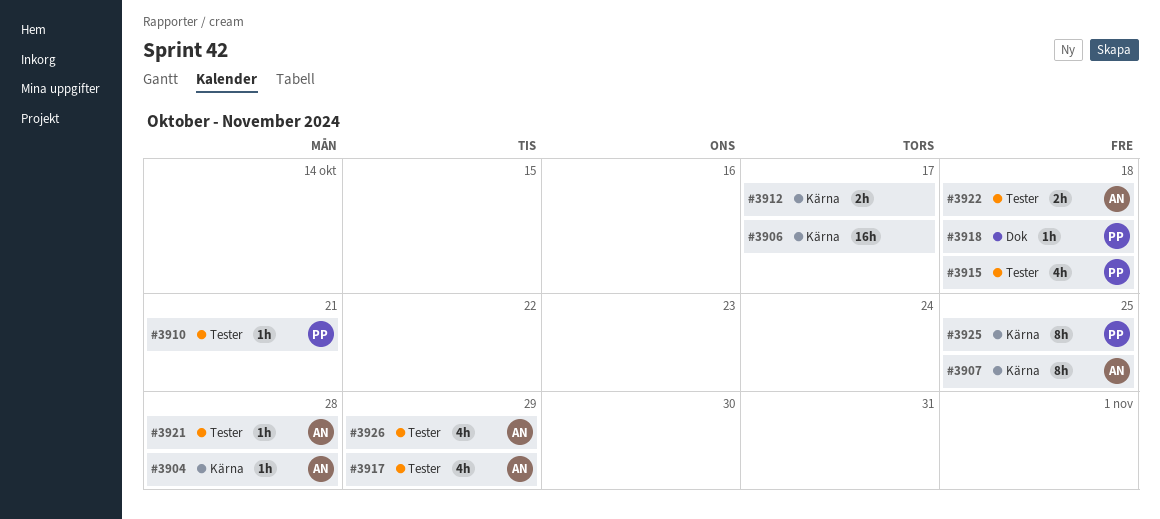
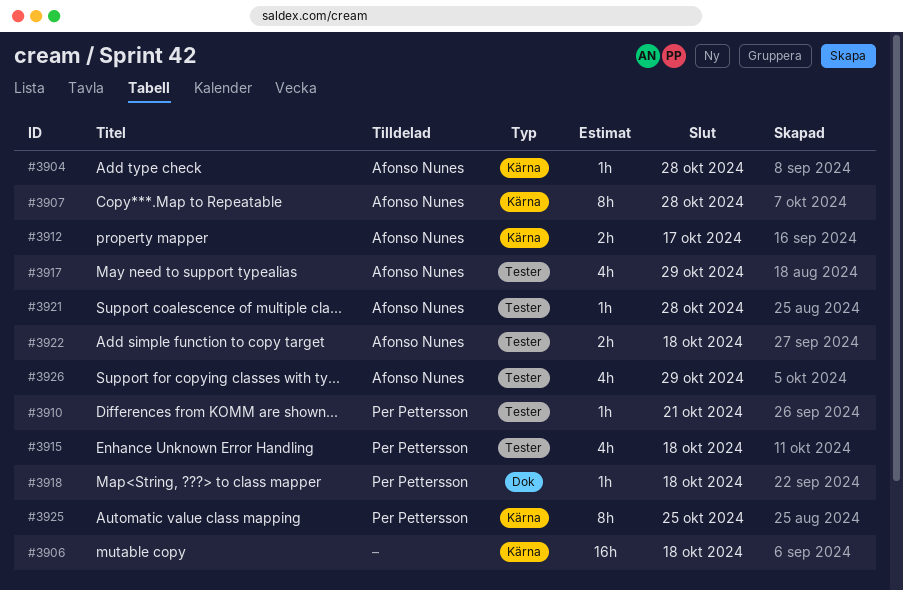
#3906, due: Oct 17 -> Oct 18
#3907, due: Oct 25 -> Oct 28
#3912, owner: none -> Afonso Nunes

